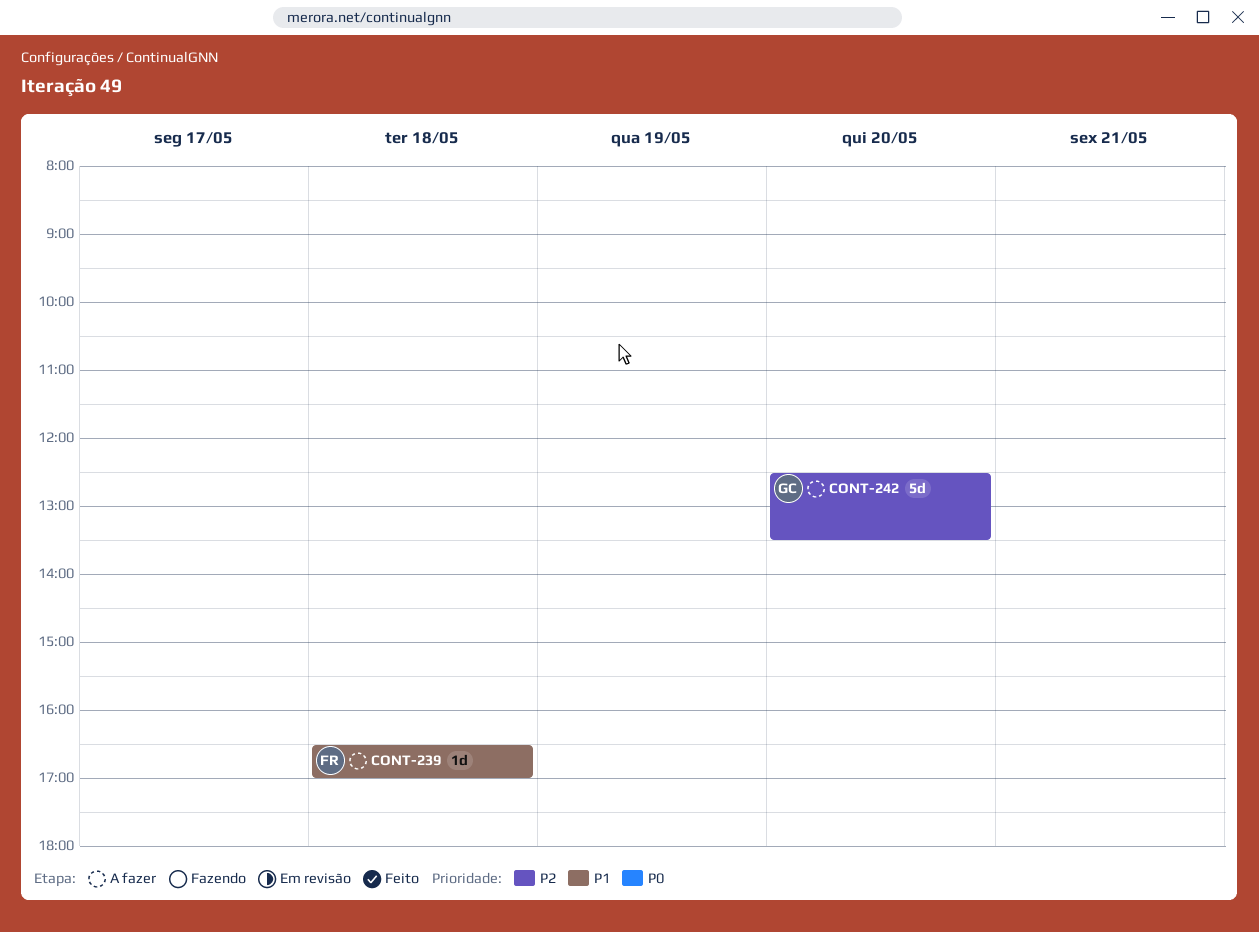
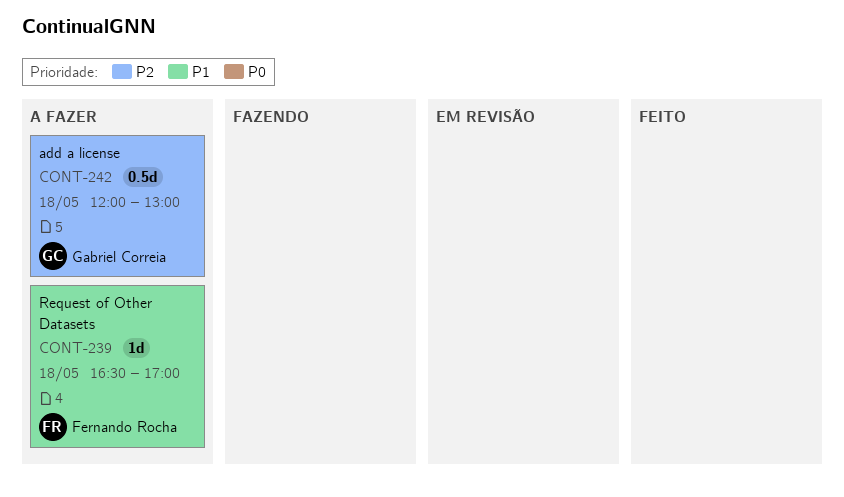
CONT-242, estimate: 5d -> 0.5d
CONT-242, day: May 20 -> May 18
CONT-242, begins: 12:30 -> 12:00
CONT-242, ends: 13:30 -> 13:00

